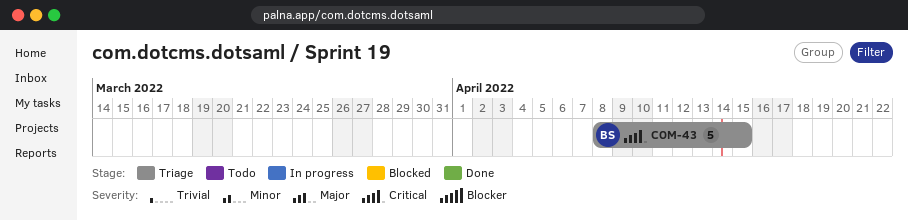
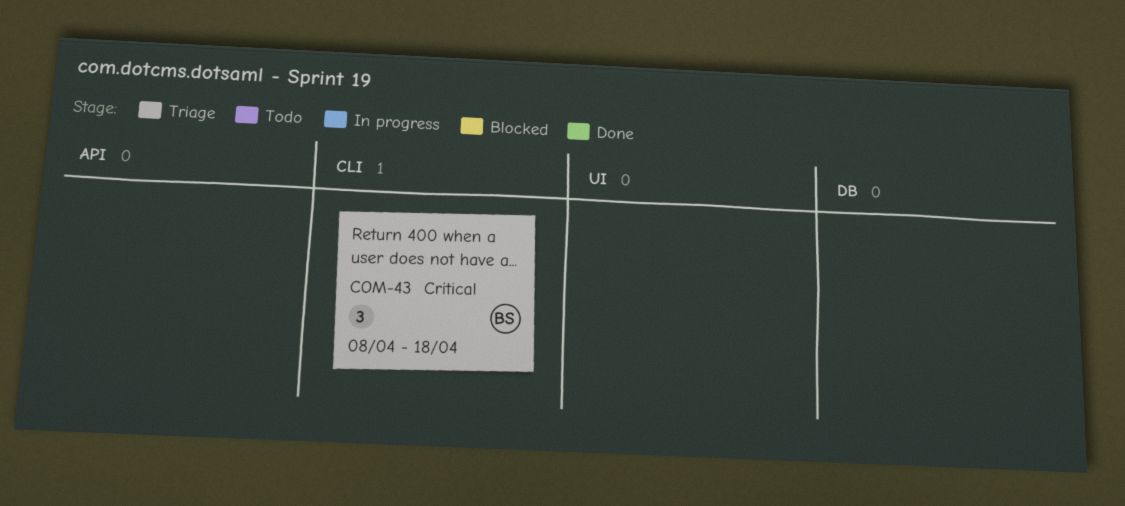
COM-43, estimate: 5 -> 3
COM-43, due: Apr 15 -> Apr 18

